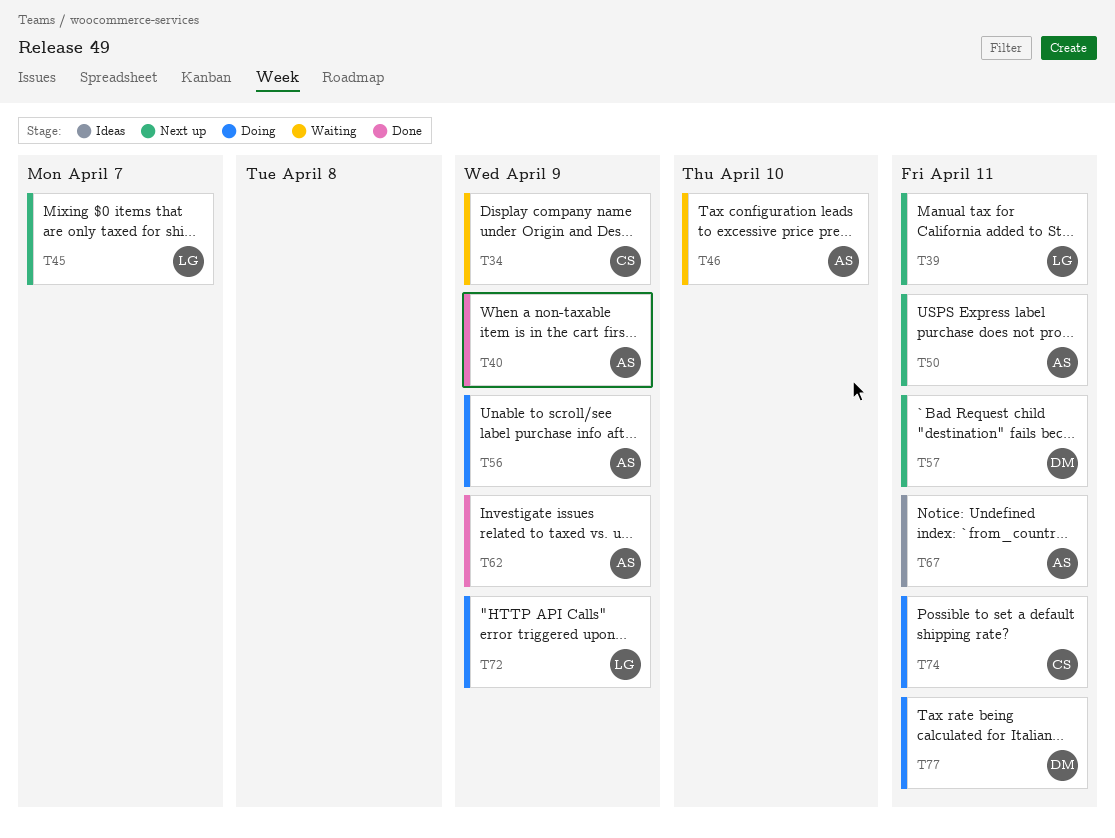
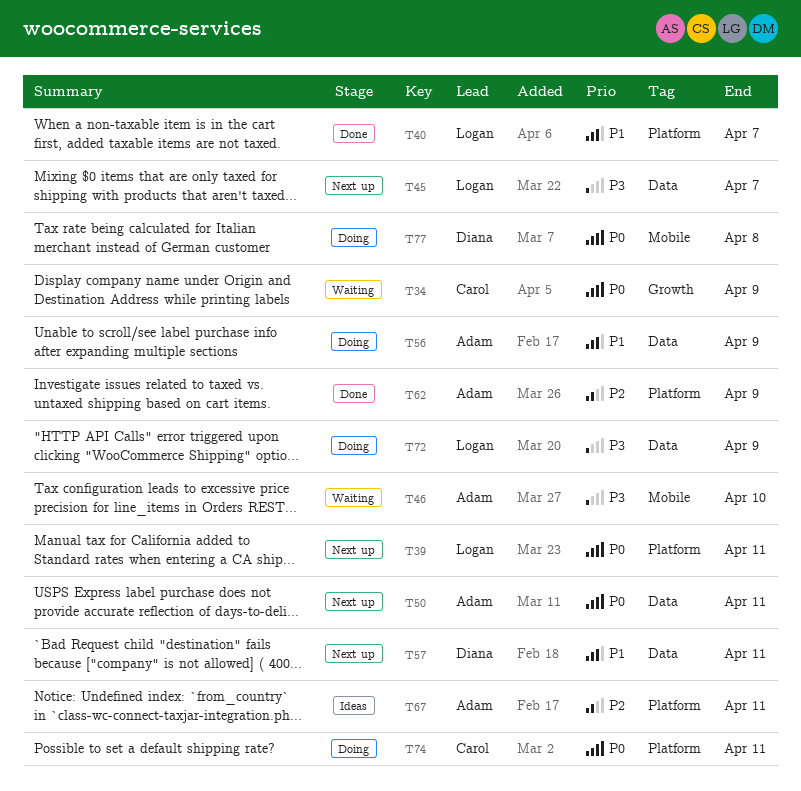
T40, owner: Adam -> Logan
T40, due: Apr 9 -> Apr 7
T77, due: Apr 11 -> Apr 8

